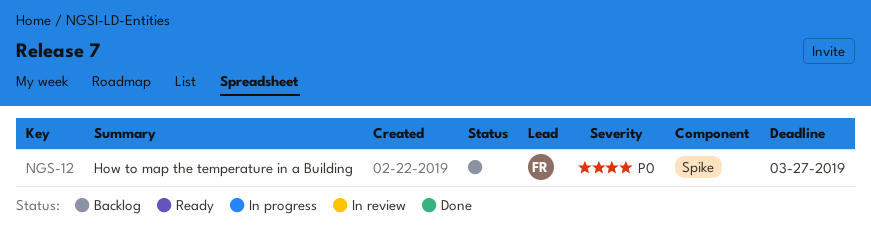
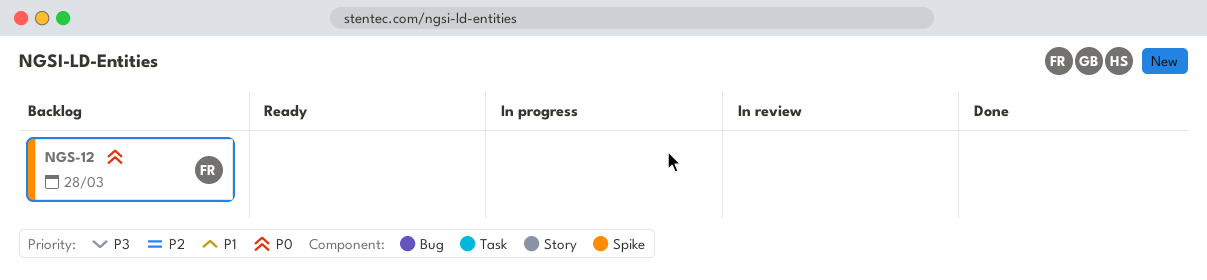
NGS-12, due: Mar 27 -> Mar 28

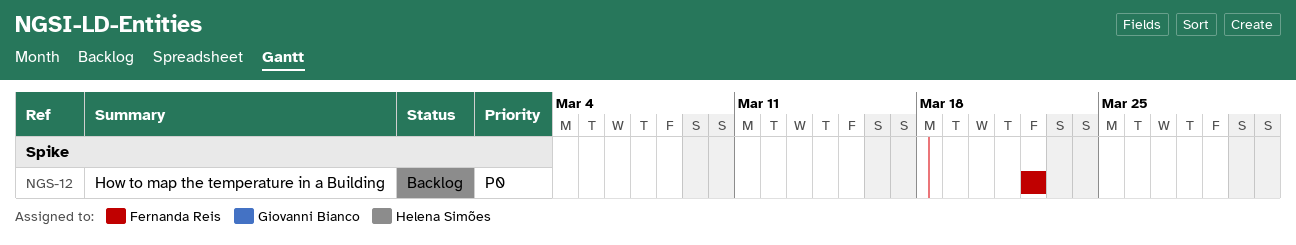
NGS-12, due: Mar 28 -> Mar 22

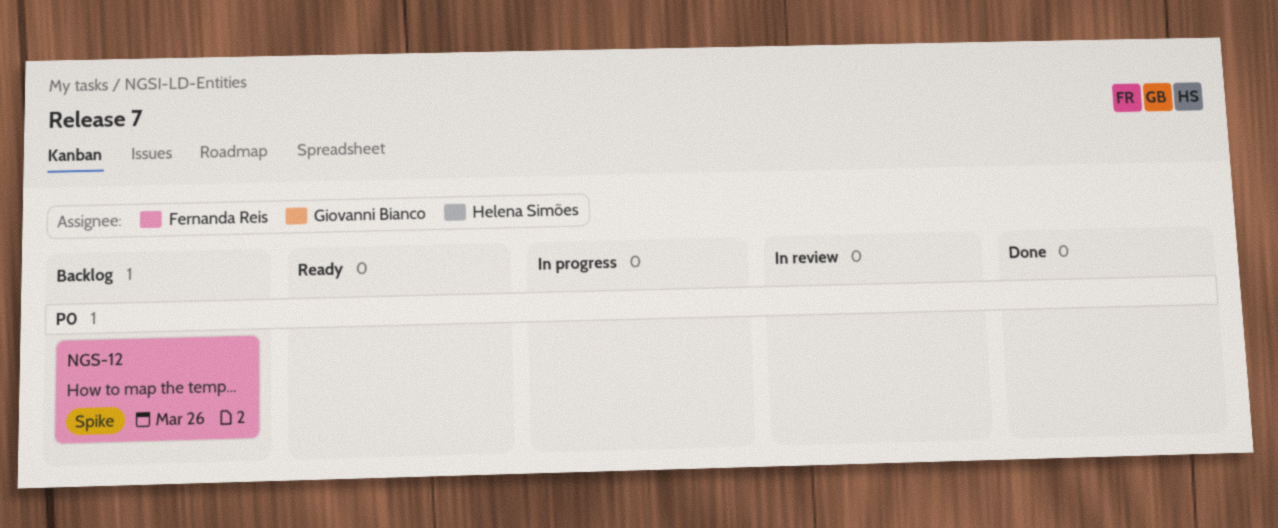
NGS-12, due: Mar 22 -> Mar 26

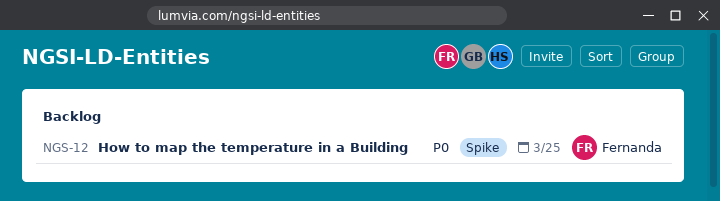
NGS-12, due: Mar 26 -> Mar 25

